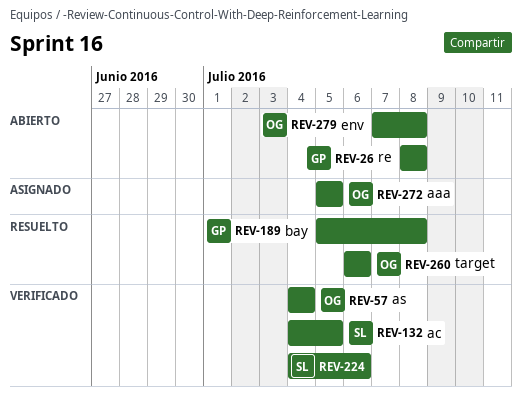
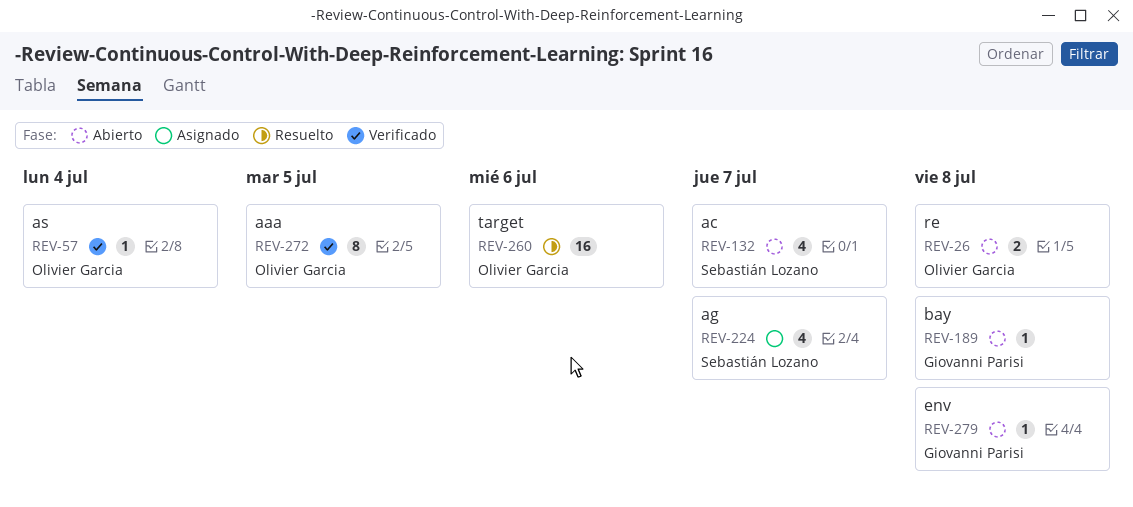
REV-26, owner: Giovanni Parisi -> Olivier Garcia
REV-132, status: Verificado -> Abierto
REV-132, due: Jul 5 -> Jul 7
REV-189, status: Resuelto -> Abierto
REV-224, status: Verificado -> Asignado
REV-224, due: Jul 6 -> Jul 7
REV-272, status: Asignado -> Verificado
REV-279, owner: Olivier Garcia -> Giovanni Parisi

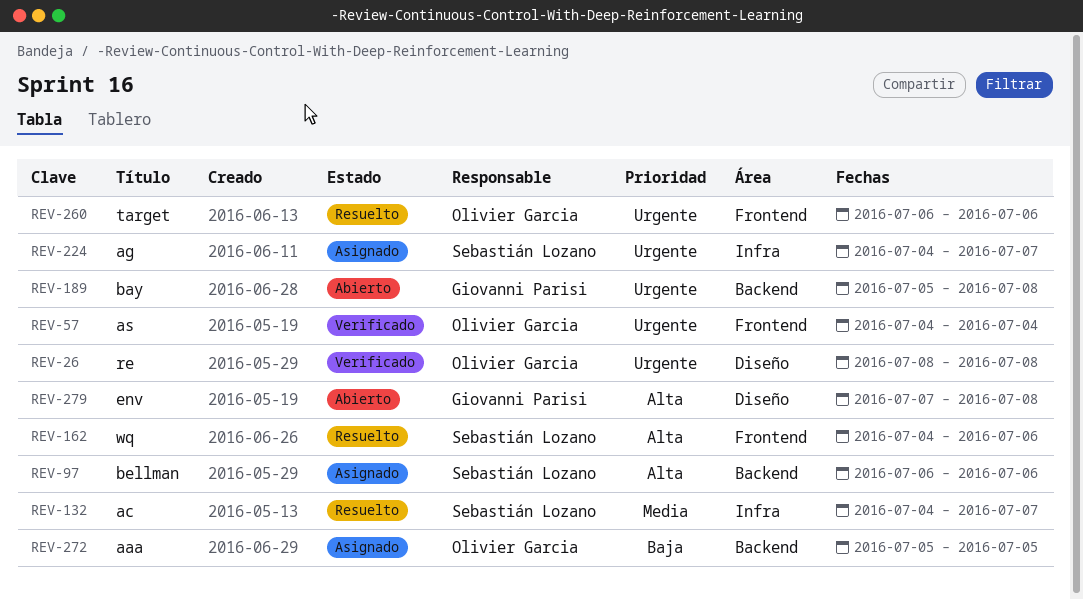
REV-26, status: Abierto -> Verificado
REV-97: none -> present
REV-132, status: Abierto -> Resuelto
REV-162: none -> present
REV-272, status: Verificado -> Asignado

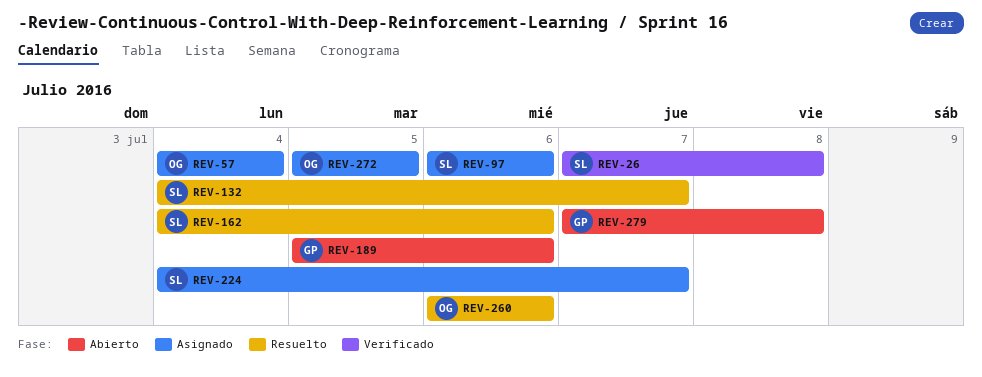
REV-26, owner: Olivier Garcia -> Sebastián Lozano
REV-26, start: Jul 8 -> Jul 7
REV-57, status: Verificado -> Asignado
REV-189, due: Jul 8 -> Jul 6

